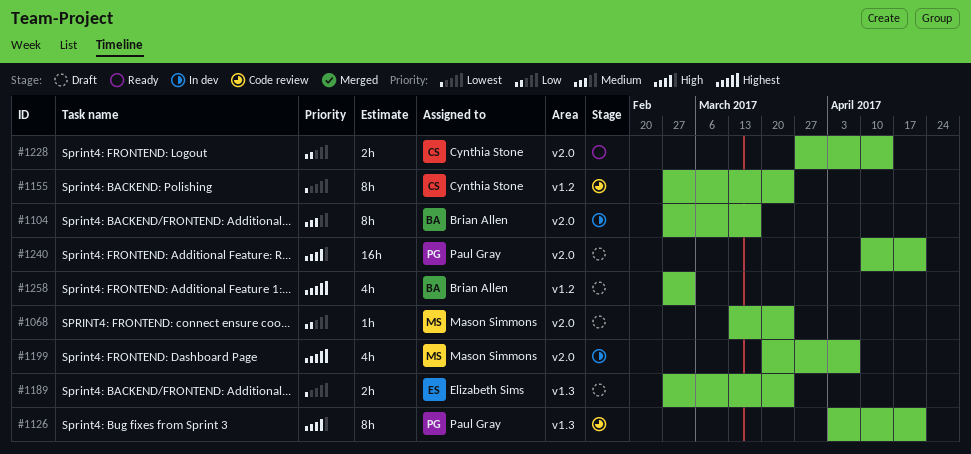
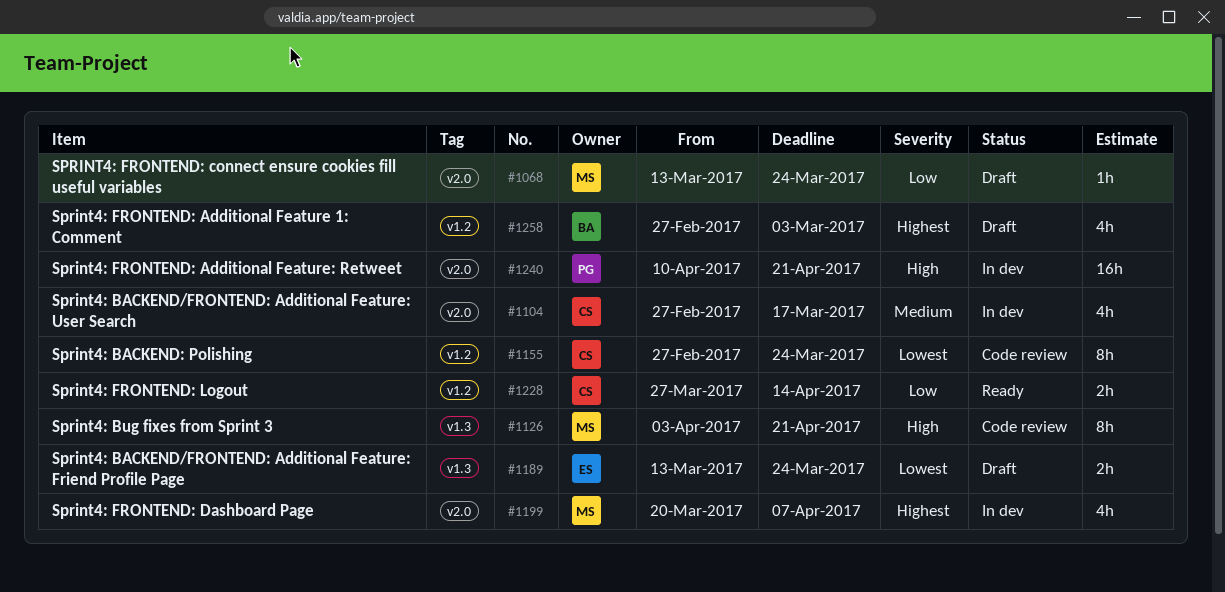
#1104, owner: Brian Allen -> Cynthia Stone
#1104, estimate: 8h -> 4h
#1126, owner: Paul Gray -> Mason Simmons
#1189, start: Feb 27 -> Mar 13
#1228, label: v2.0 -> v1.2
#1240, status: Draft -> In dev

